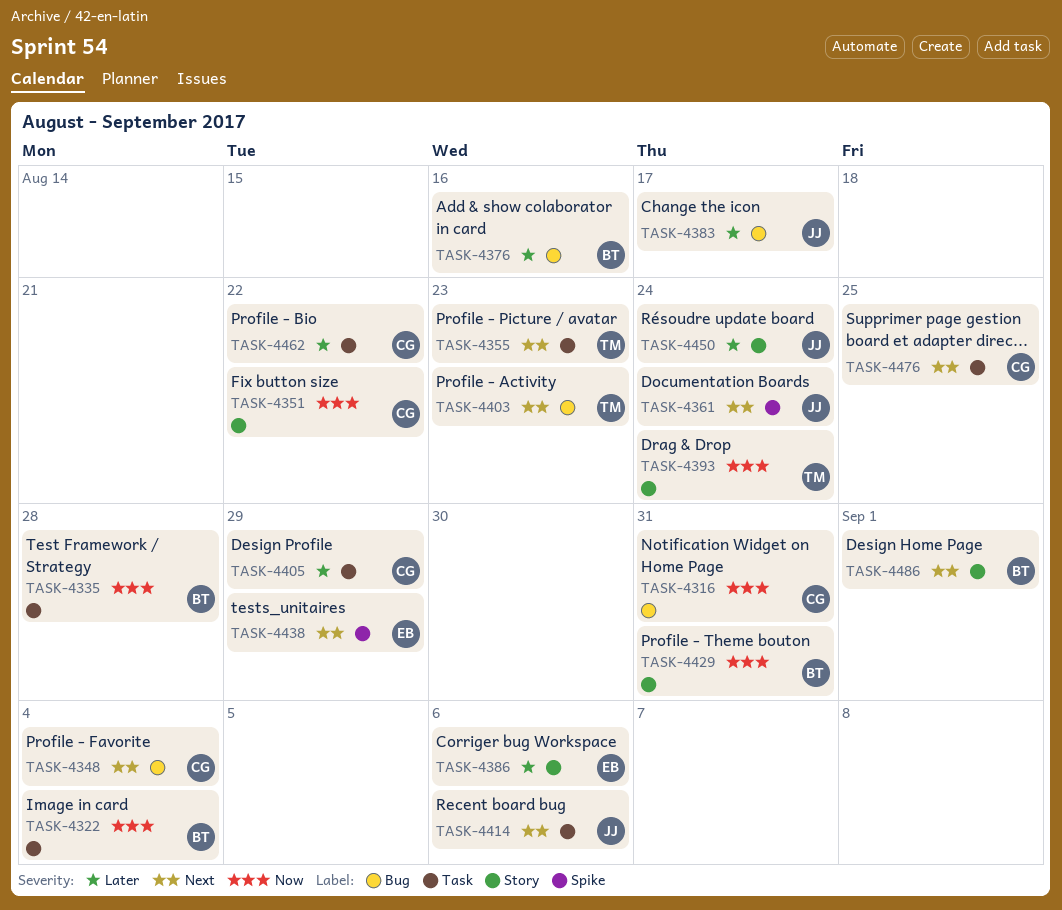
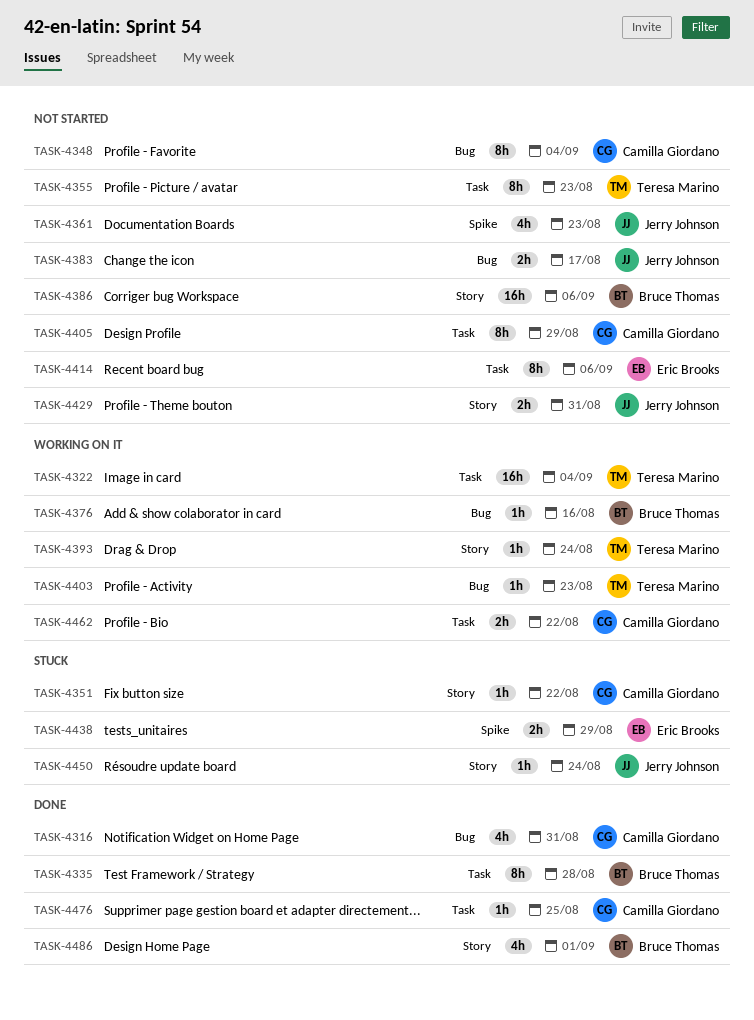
TASK-4322, owner: Bruce Thomas -> Teresa Marino
TASK-4361, due: Aug 24 -> Aug 23
TASK-4386, owner: Eric Brooks -> Bruce Thomas
TASK-4414, owner: Jerry Johnson -> Eric Brooks
TASK-4429, owner: Bruce Thomas -> Jerry Johnson

